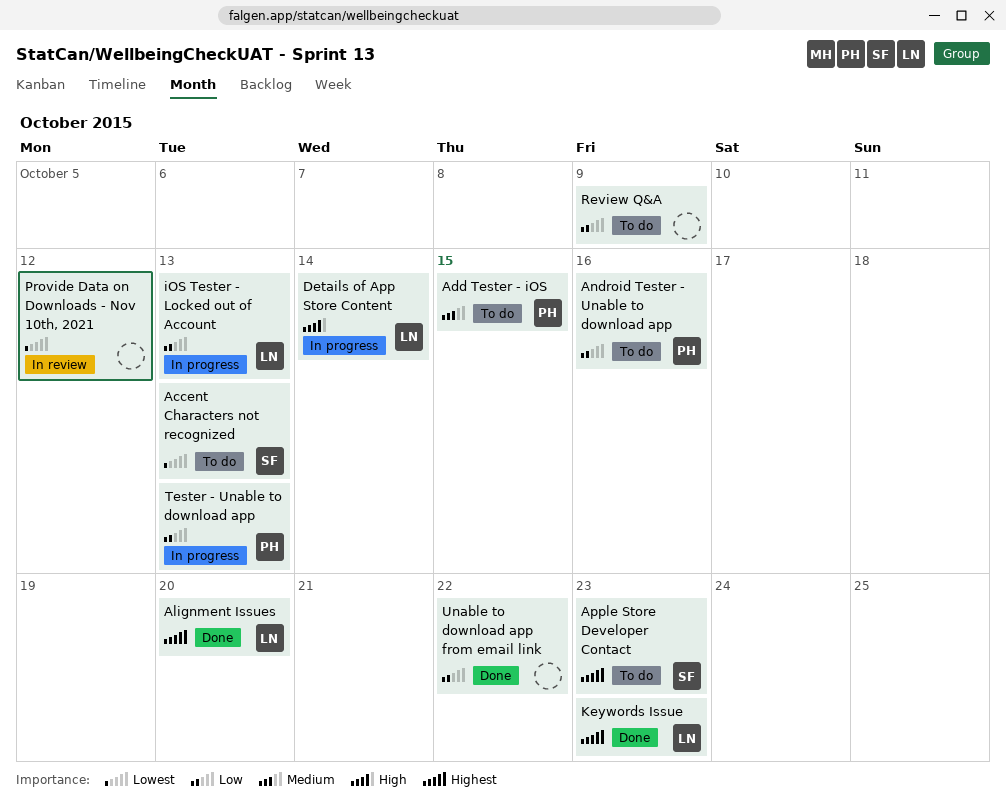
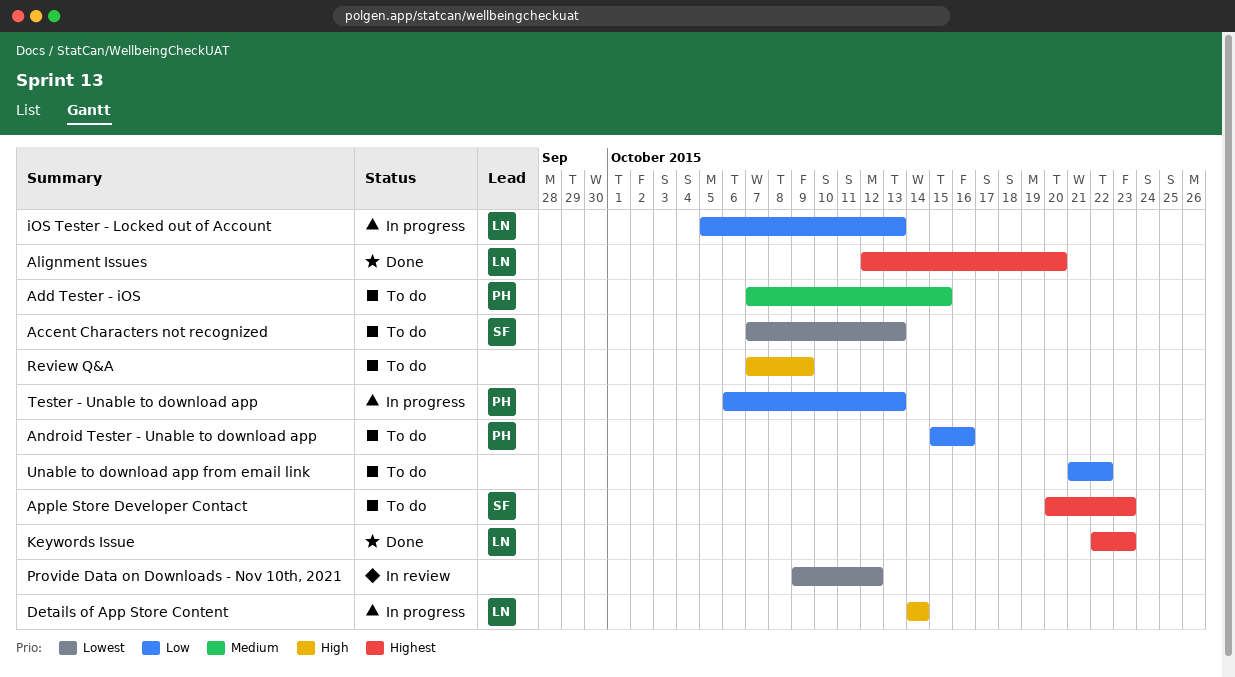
Review Q&A, priority: Low -> High
Unable to download app from email link, status: Done -> To do

